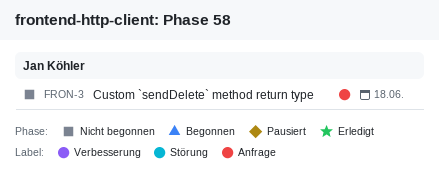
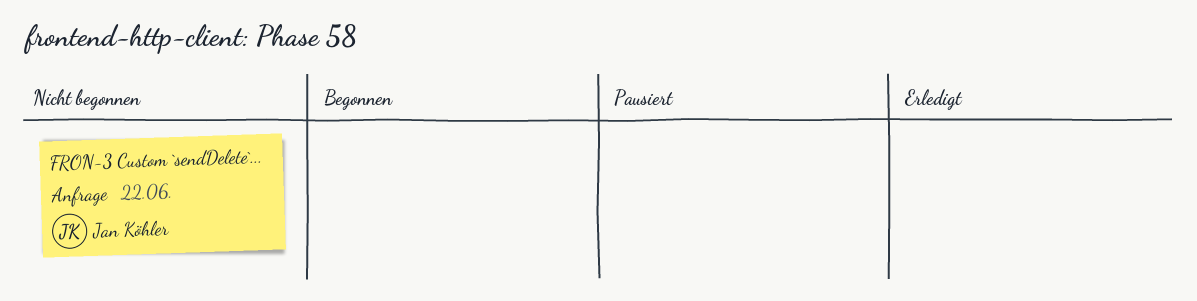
FRON-3, due: Jun 18 -> Jun 22

